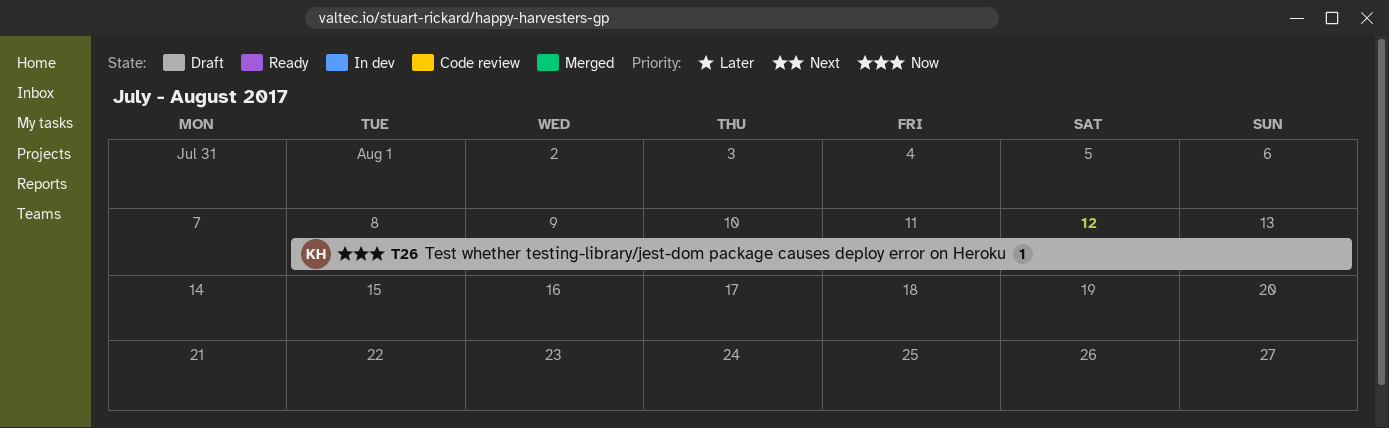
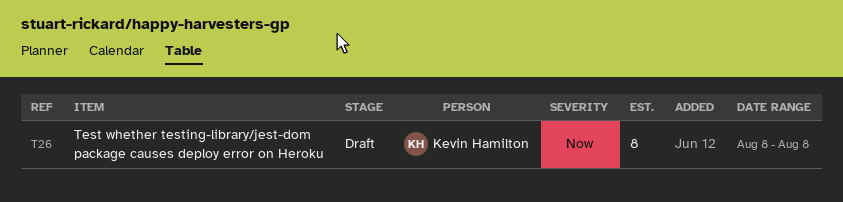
T26, estimate: 1 -> 8
T26, due: Aug 13 -> Aug 8

